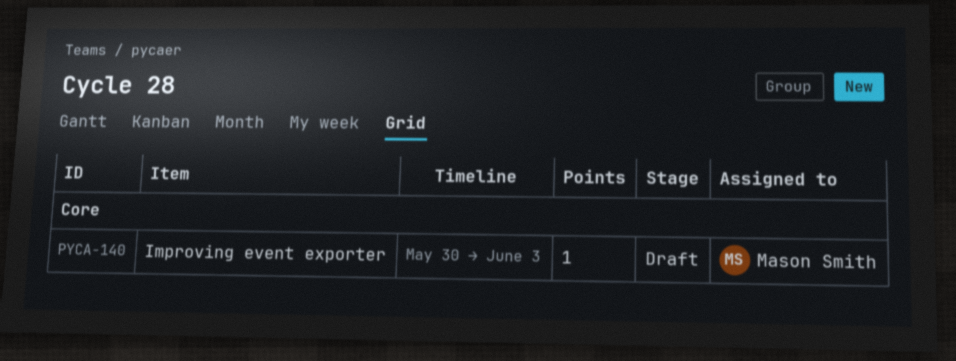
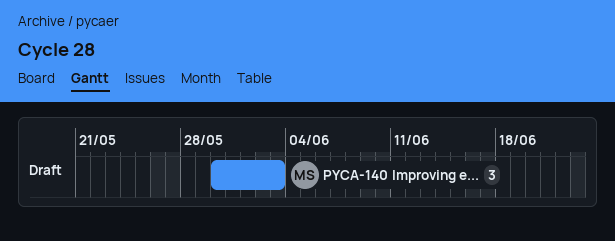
PYCA-140, estimate: 1 -> 3

